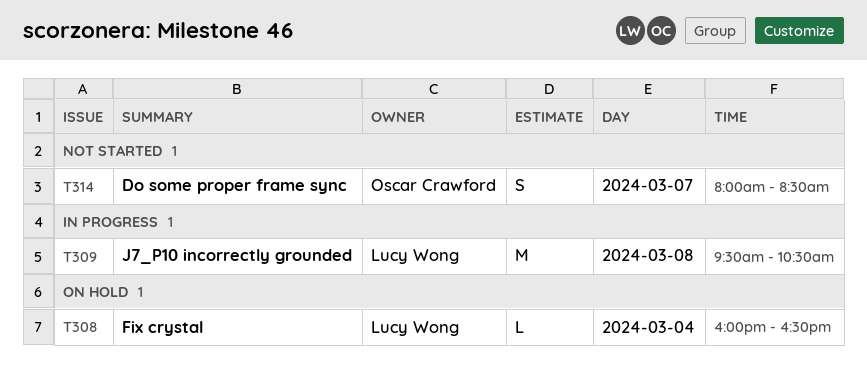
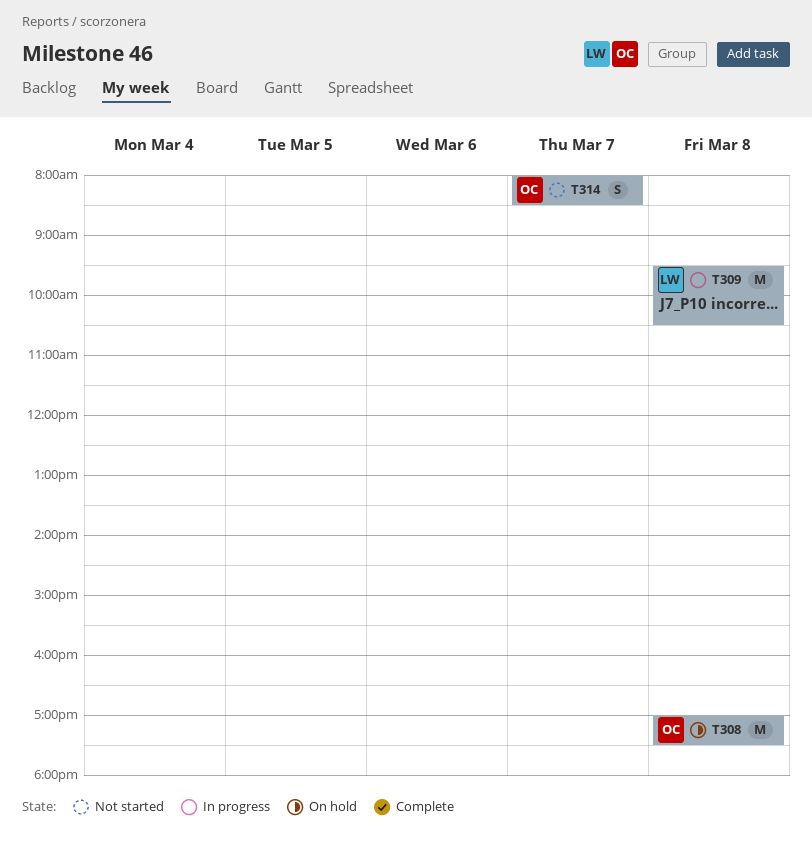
T308, owner: Lucy Wong -> Oscar Crawford
T308, estimate: L -> M
T308, day: Mar 4 -> Mar 8
T308, begins: 16:00 -> 17:00
T308, ends: 16:30 -> 17:30

